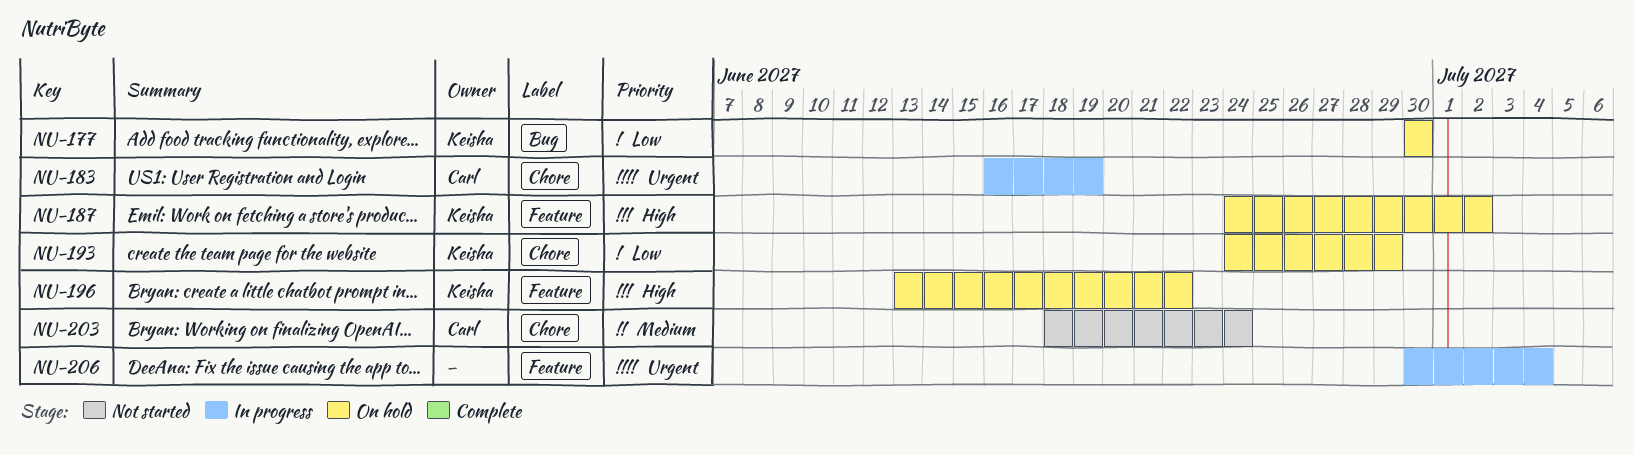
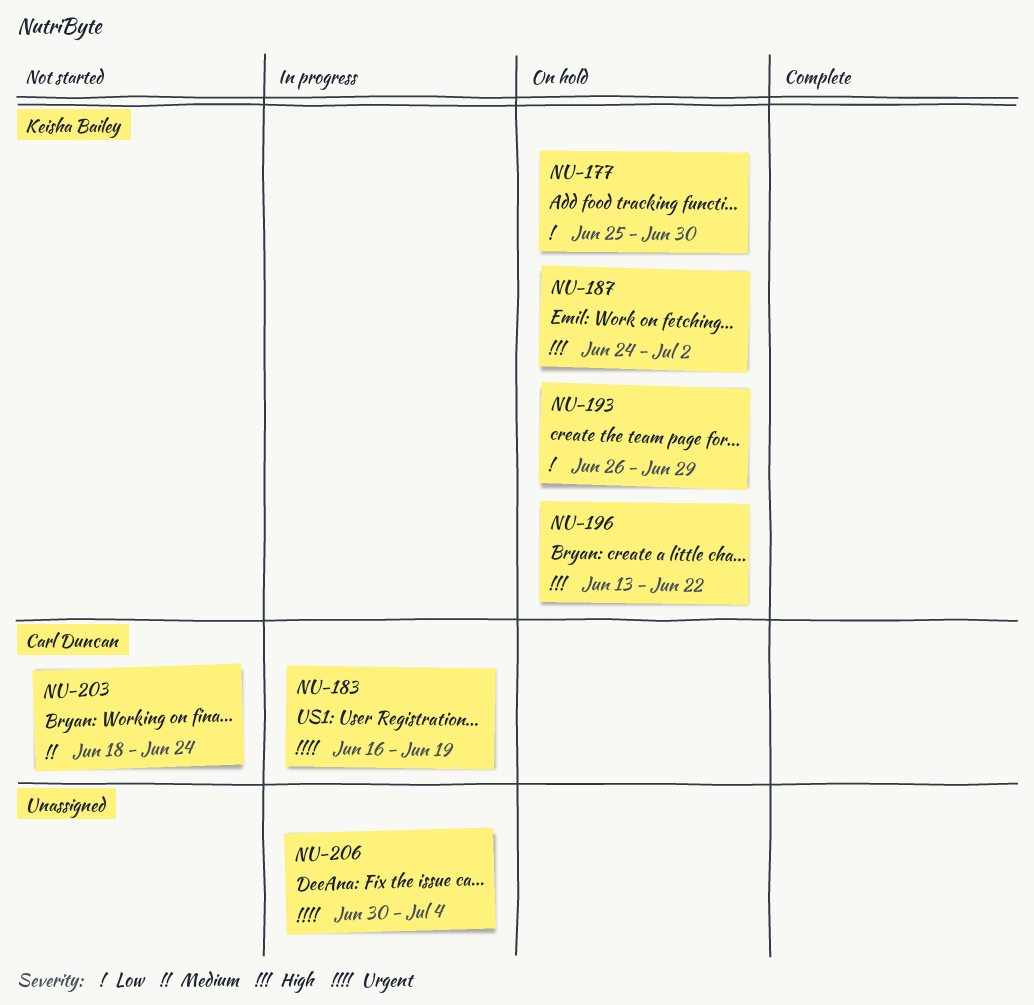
NU-177, start: Jun 30 -> Jun 25
NU-193, start: Jun 24 -> Jun 26

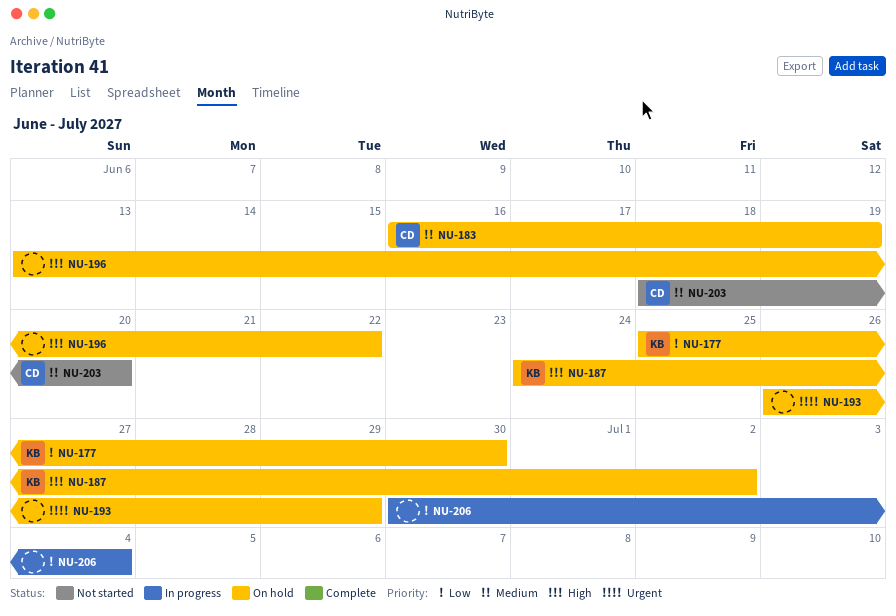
NU-183, status: In progress -> On hold
NU-183, priority: Urgent -> Medium
NU-193, owner: Keisha Bailey -> none
NU-193, priority: Low -> Urgent
NU-196, owner: Keisha Bailey -> none
NU-203, due: Jun 24 -> Jun 20
NU-206, priority: Urgent -> Low

